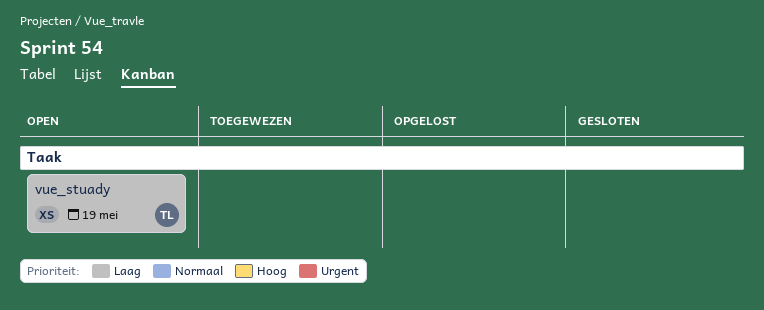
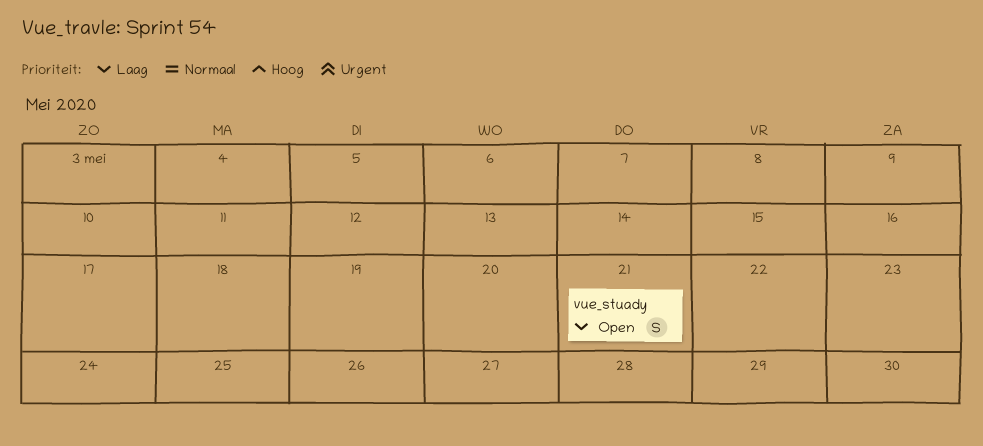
vue_stuady, estimate: XS -> S
vue_stuady, due: May 19 -> May 21

